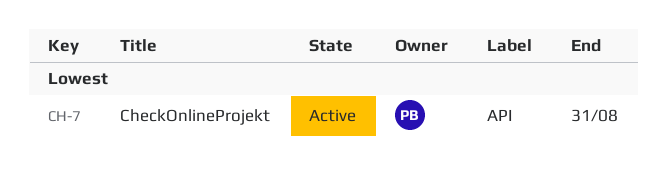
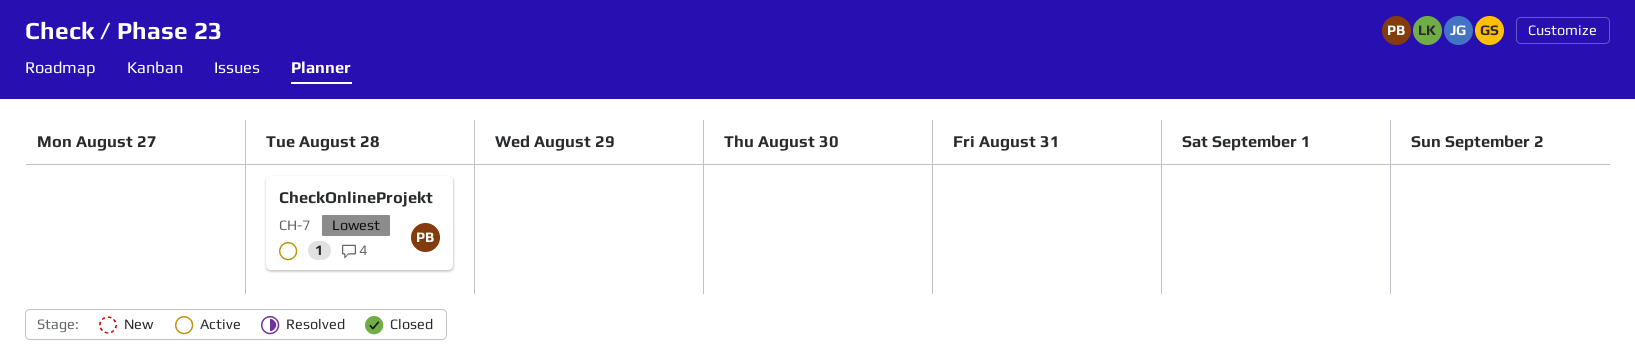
CH-7, due: Aug 31 -> Aug 28

